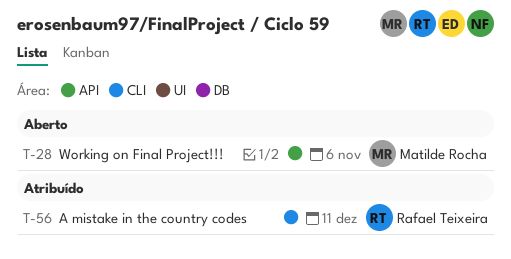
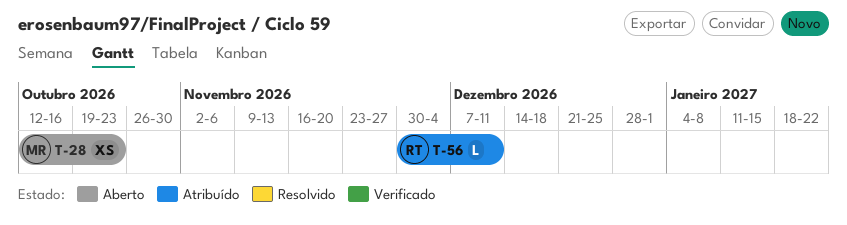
T-28, due: Nov 6 -> Oct 23

